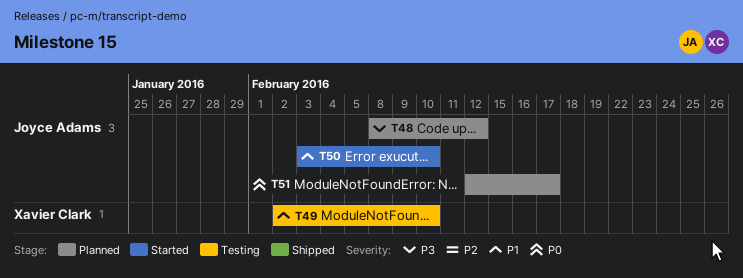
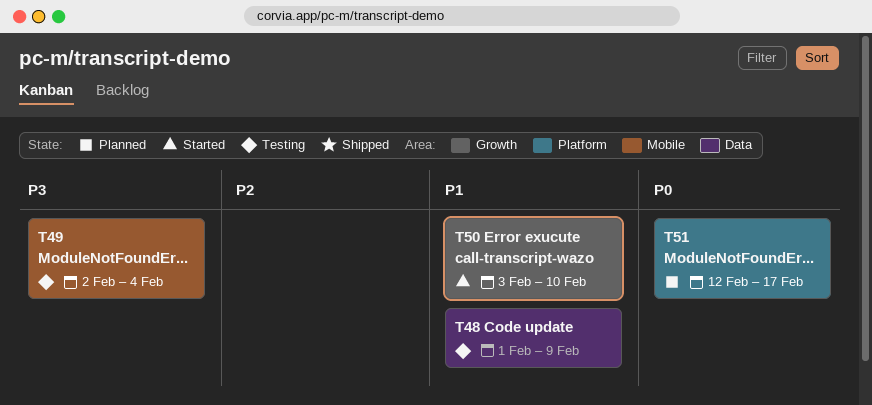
T48, status: Planned -> Testing
T48, priority: P3 -> P1
T48, start: Feb 8 -> Feb 1
T48, due: Feb 12 -> Feb 9
T49, priority: P1 -> P3
T49, due: Feb 10 -> Feb 4

